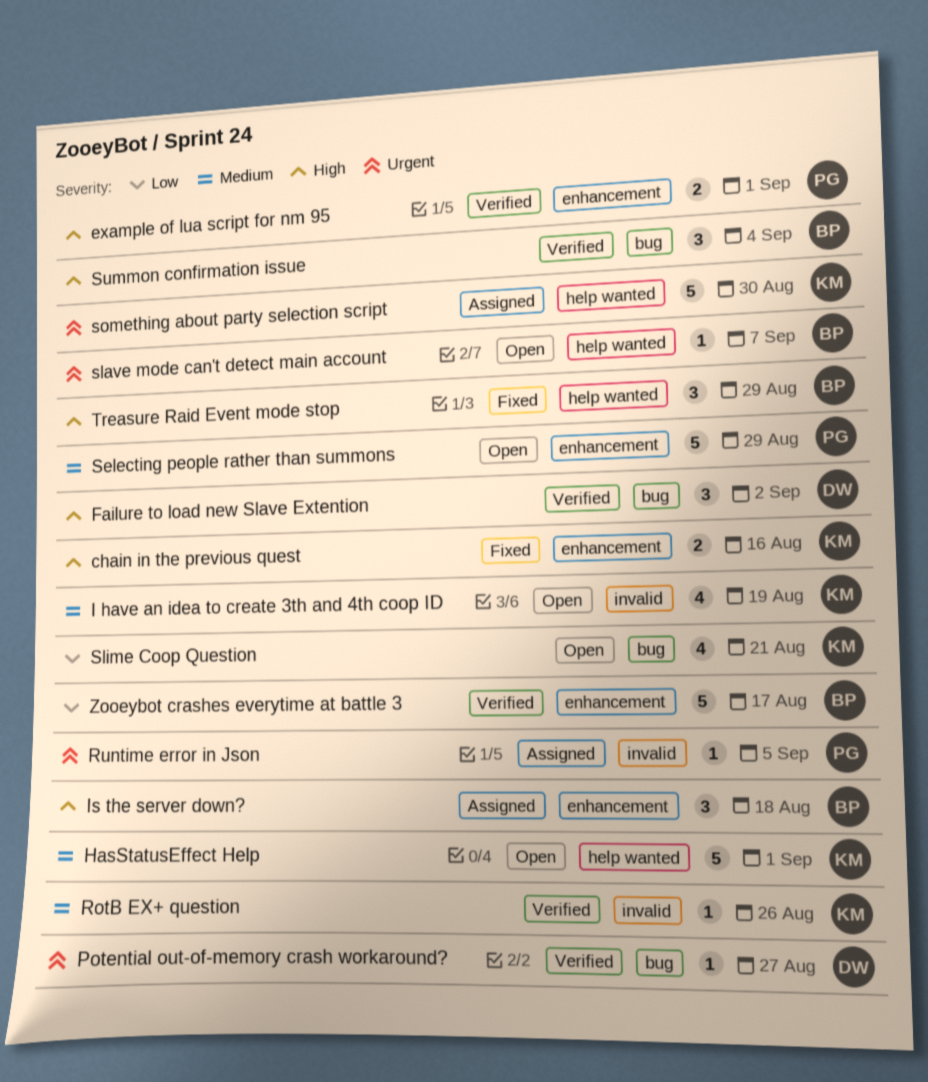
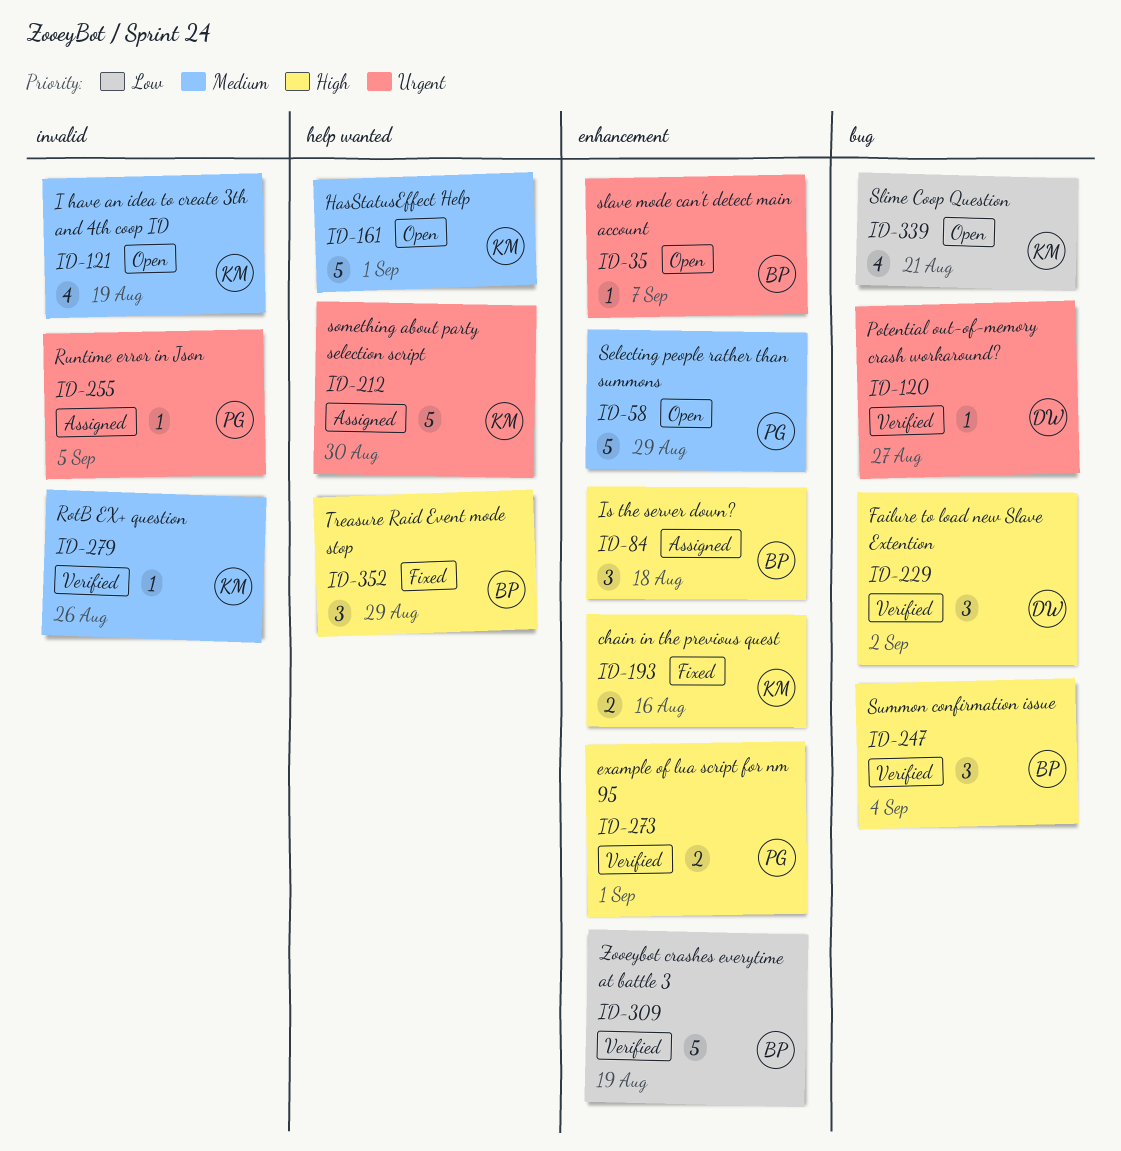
slave mode can't detect main account, label: help wanted -> enhancement
Zooeybot crashes everytime at battle 3, due: Aug 17 -> Aug 19

